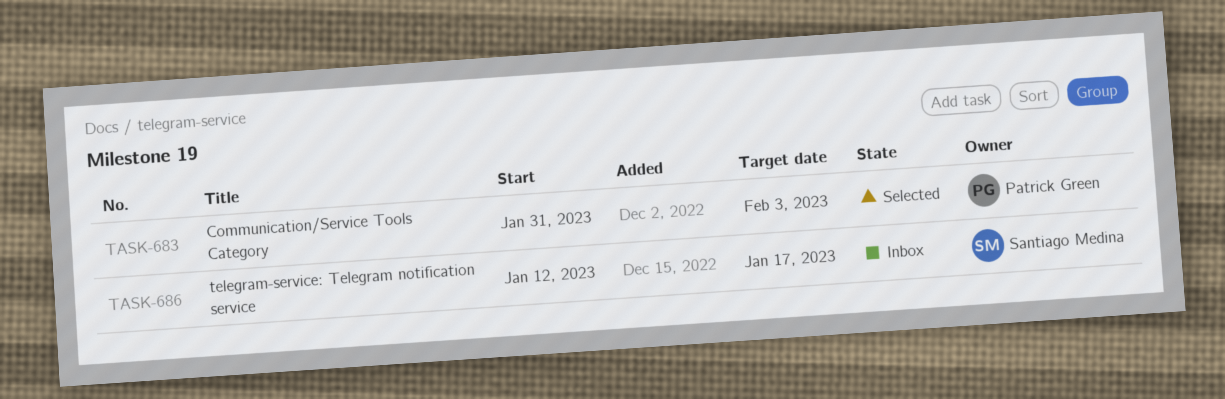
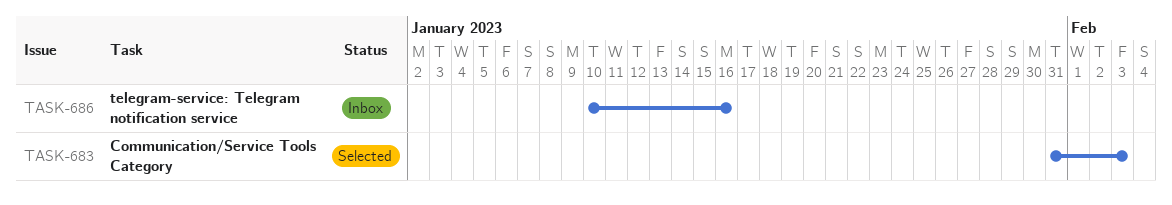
TASK-686, start: Jan 12 -> Jan 10
TASK-686, due: Jan 17 -> Jan 16

